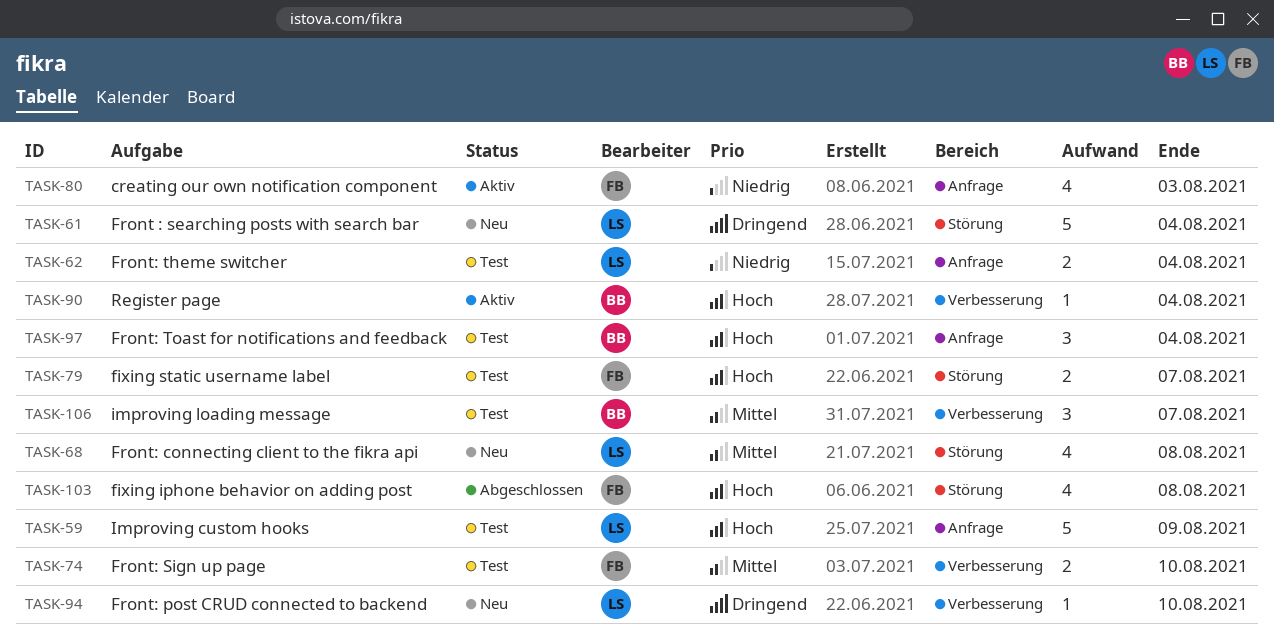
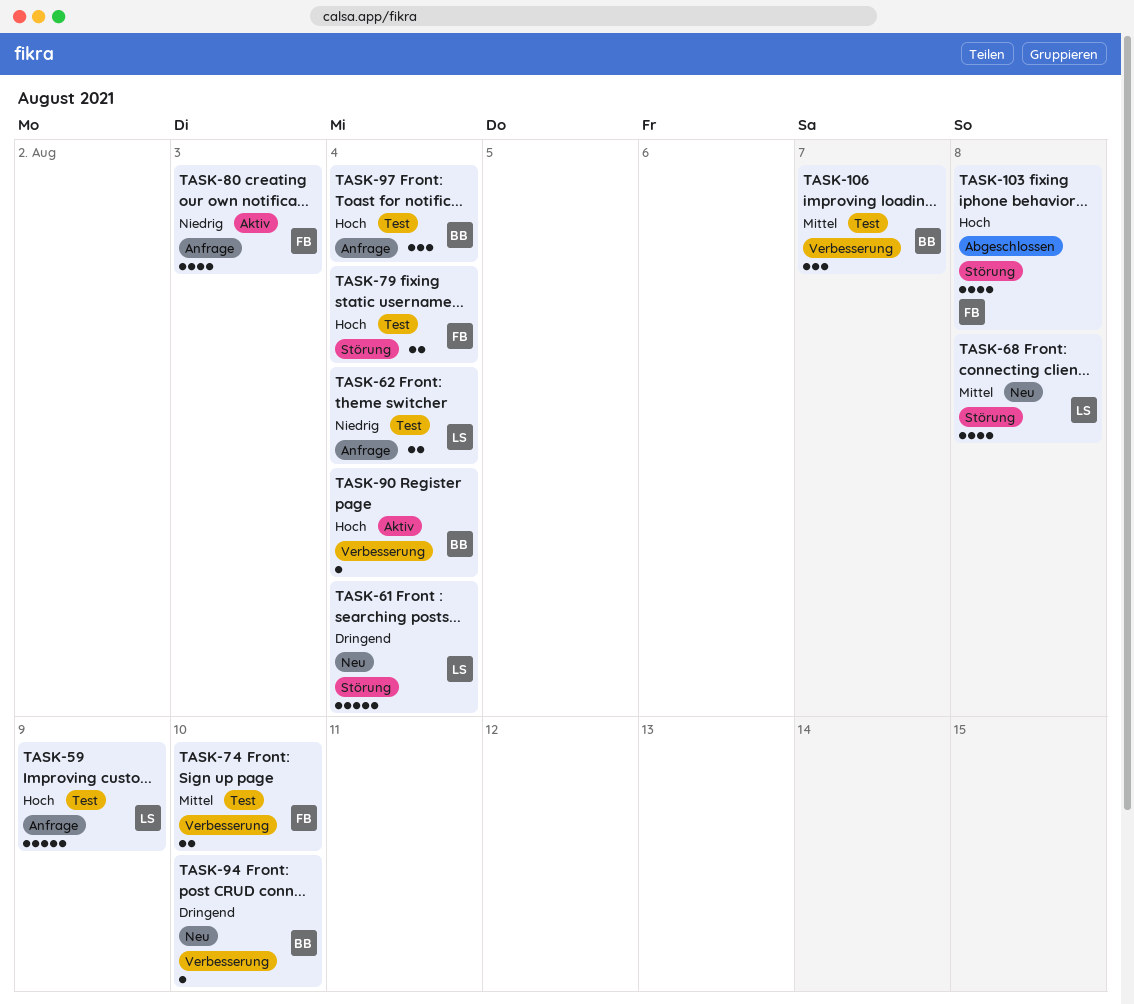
TASK-79, due: Aug 7 -> Aug 4
TASK-94, owner: LS -> BB

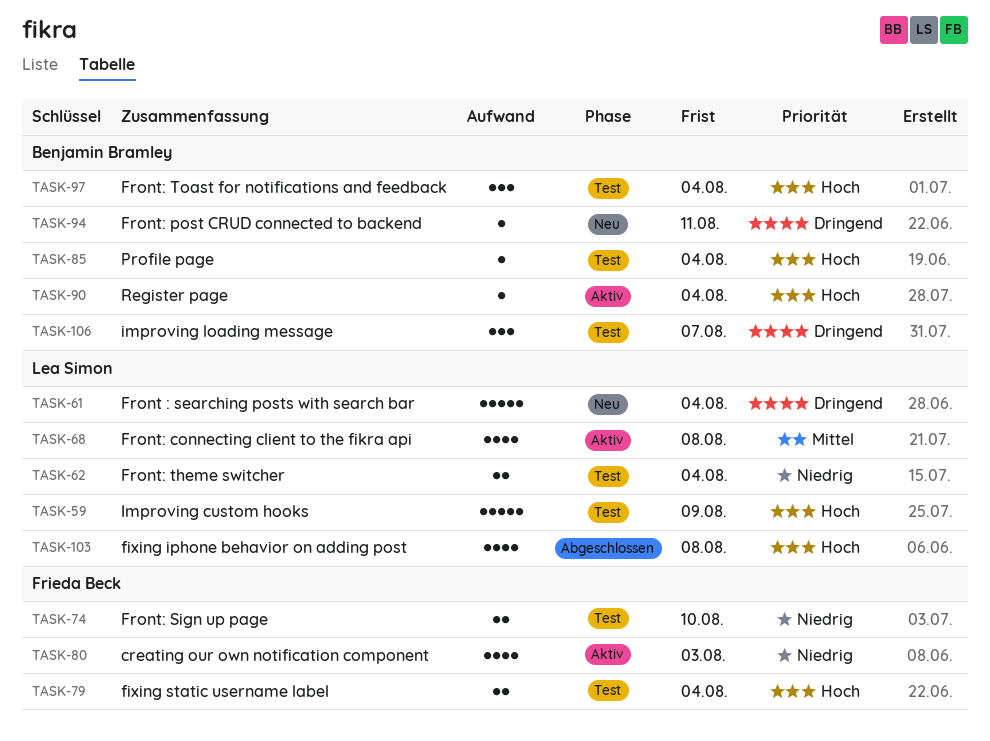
TASK-68, status: Neu -> Aktiv
TASK-74, priority: Mittel -> Niedrig
TASK-85: none -> present
TASK-94, due: Aug 10 -> Aug 11
TASK-103, owner: Frieda Beck -> Lea Simon
TASK-106, priority: Mittel -> Dringend

